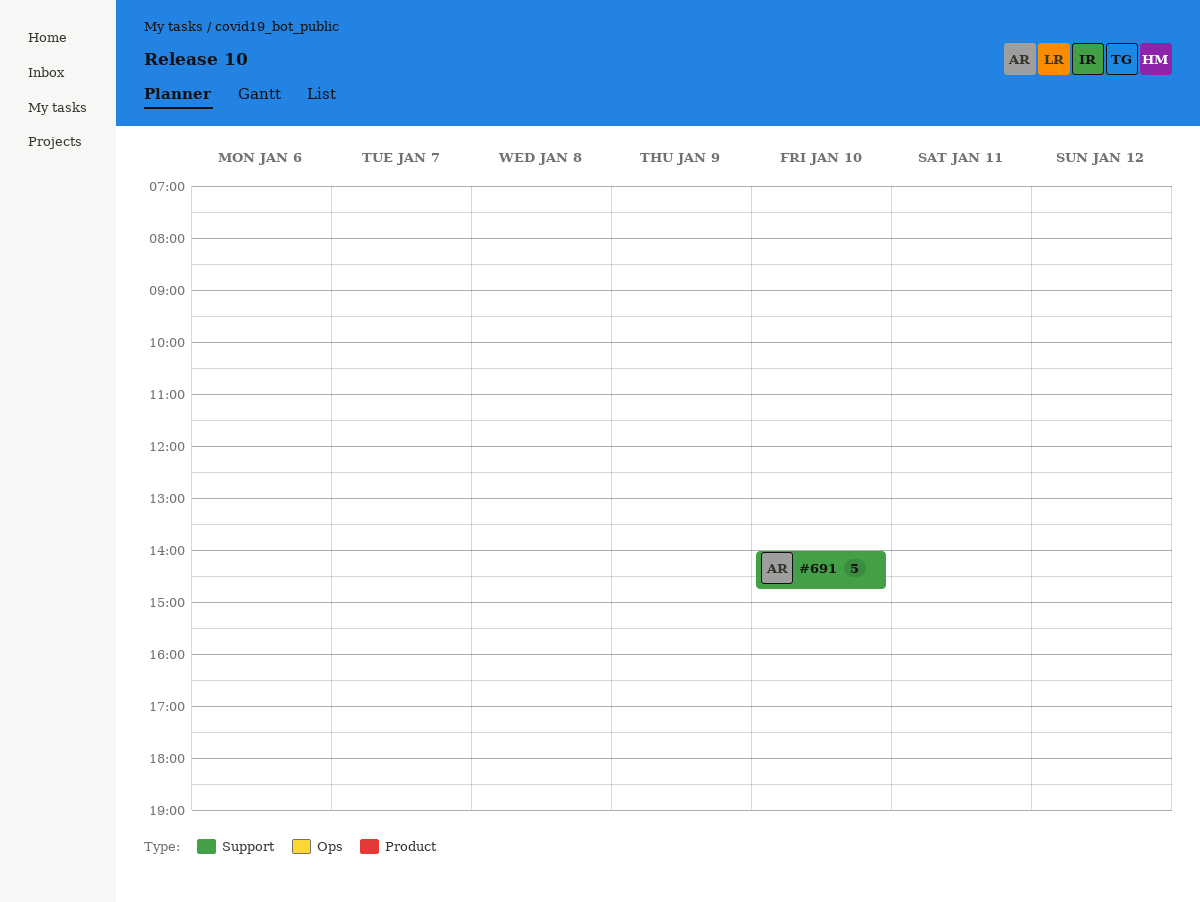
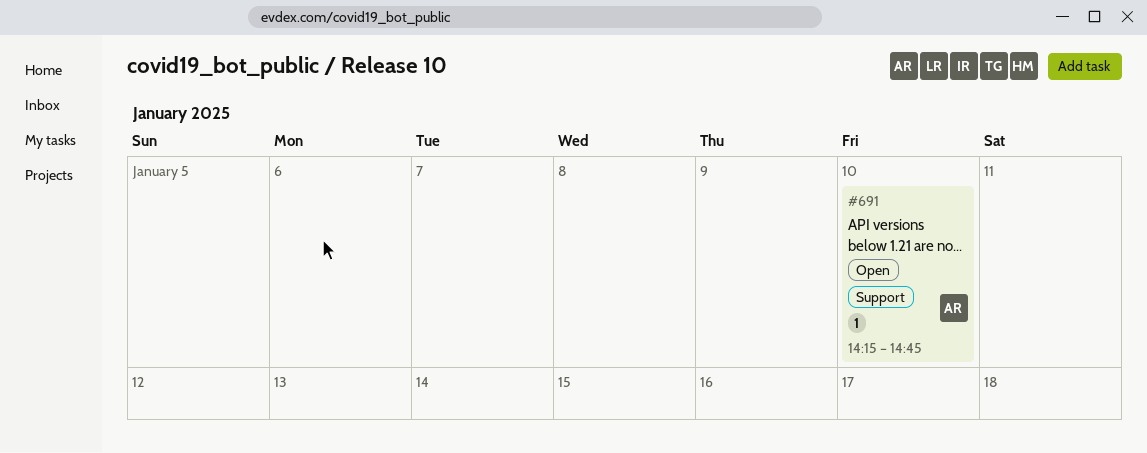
#691, estimate: 5 -> 1
#691, begins: 14:00 -> 14:15

